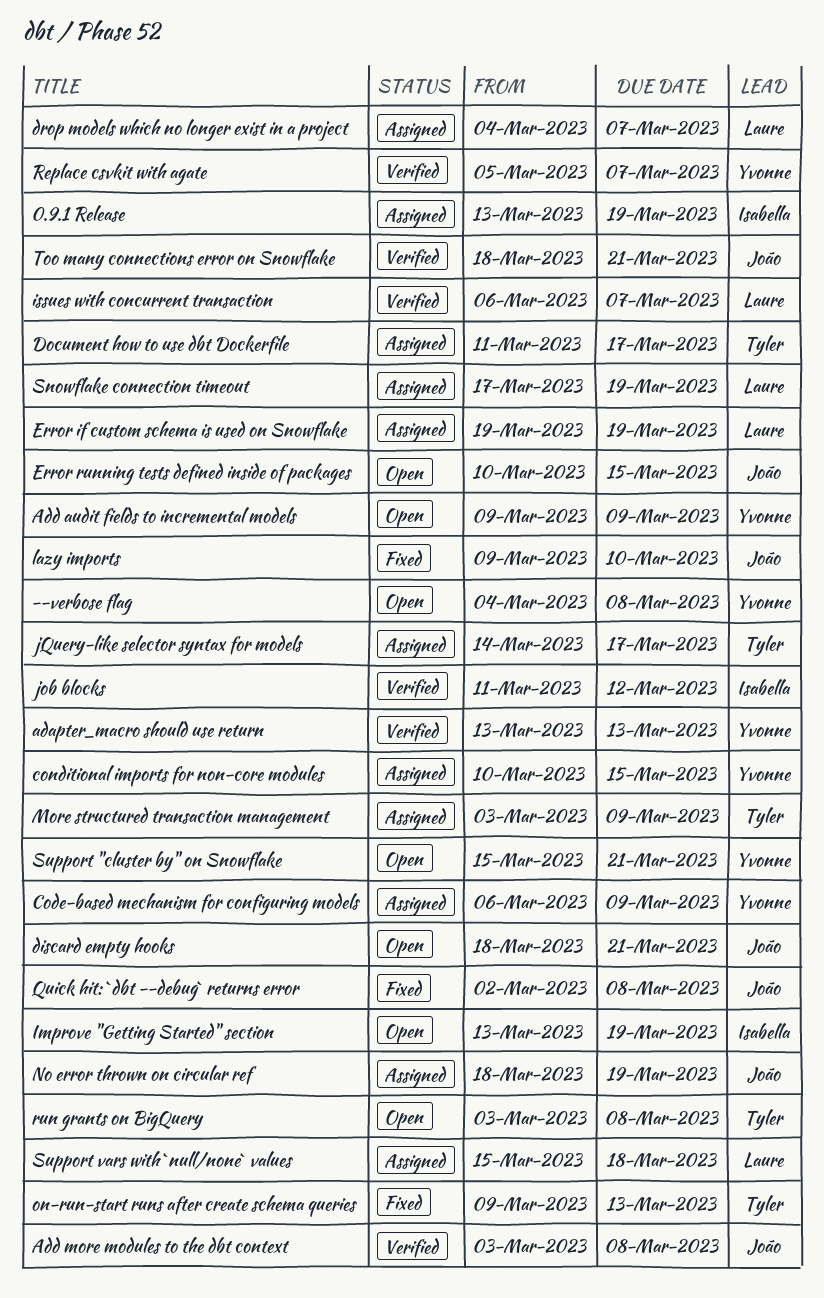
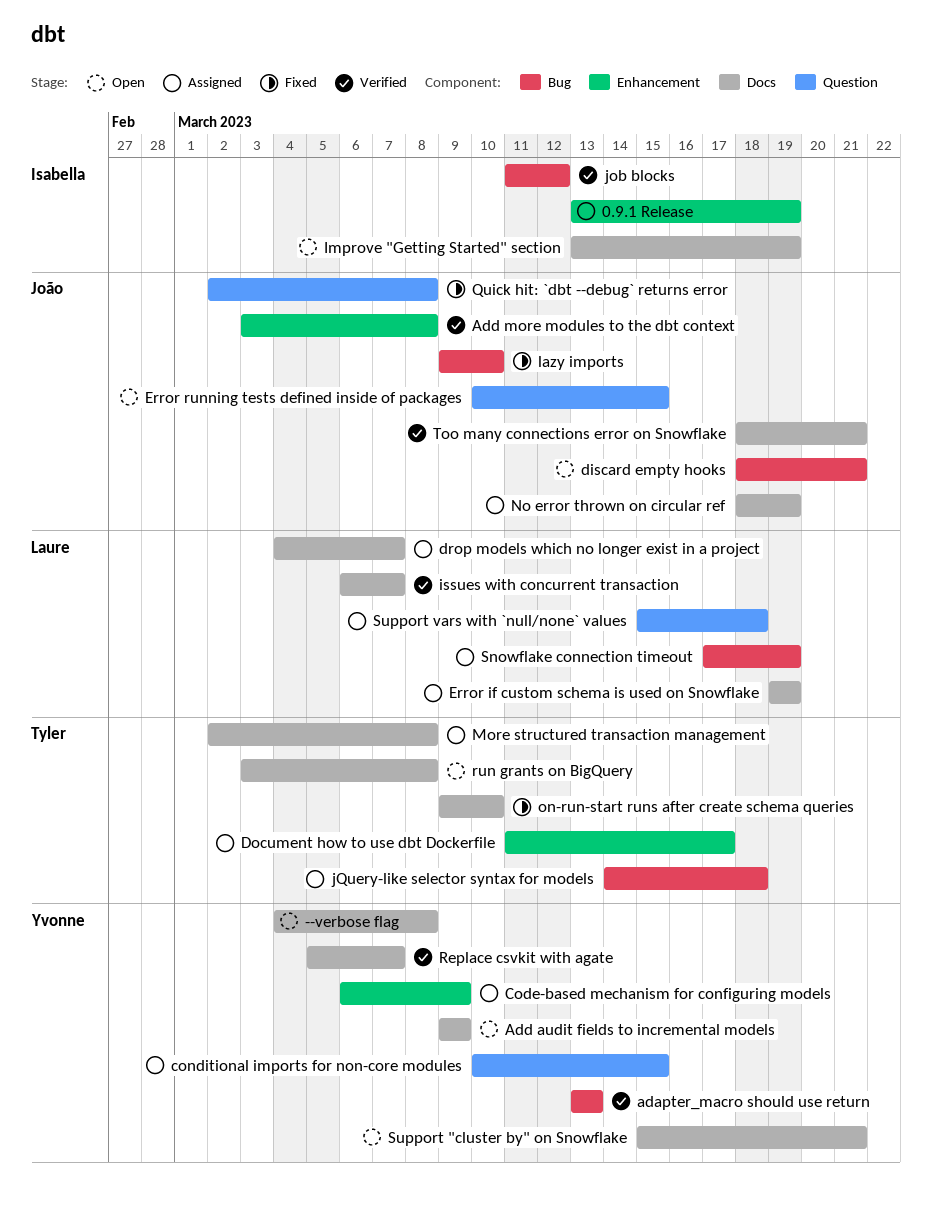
jQuery-like selector syntax for models, due: Mar 17 -> Mar 18
More structured transaction management, start: Mar 3 -> Mar 2
More structured transaction management, due: Mar 9 -> Mar 8
on-run-start runs after create schema queries, due: Mar 13 -> Mar 10

